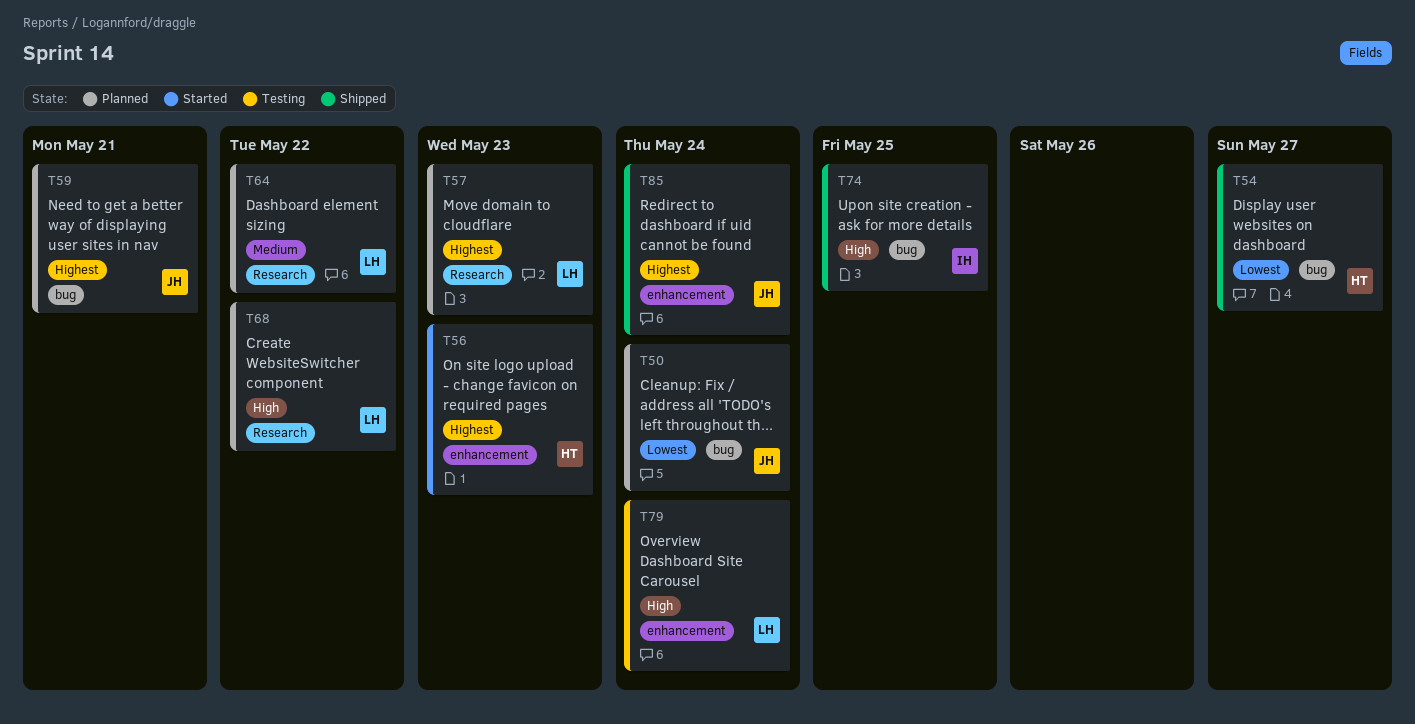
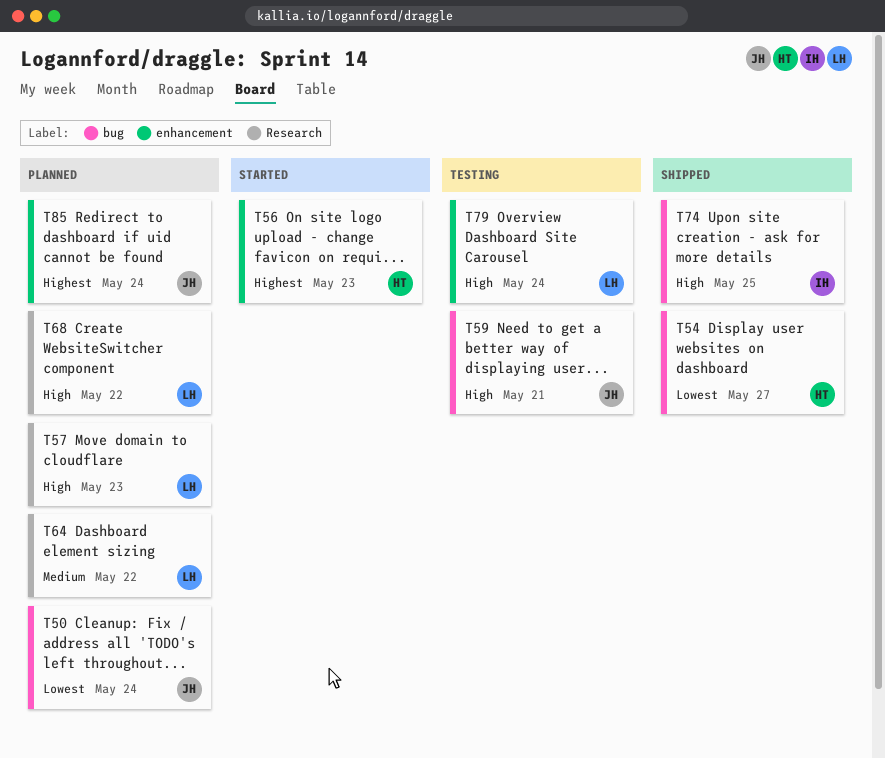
T57, priority: Highest -> High
T59, status: Planned -> Testing
T59, priority: Highest -> High
T85, status: Shipped -> Planned

